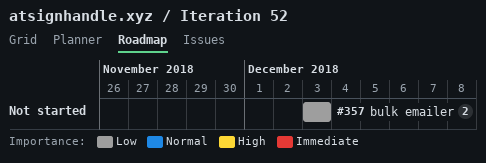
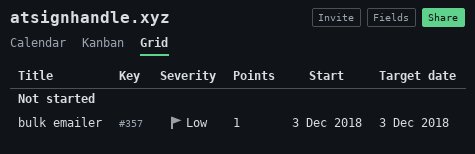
#357, estimate: 2 -> 1

